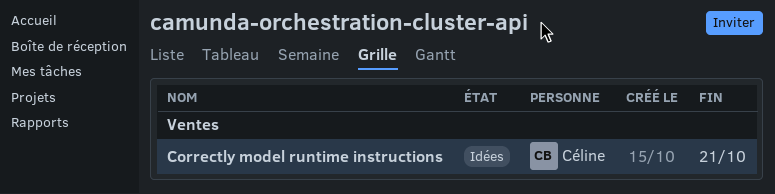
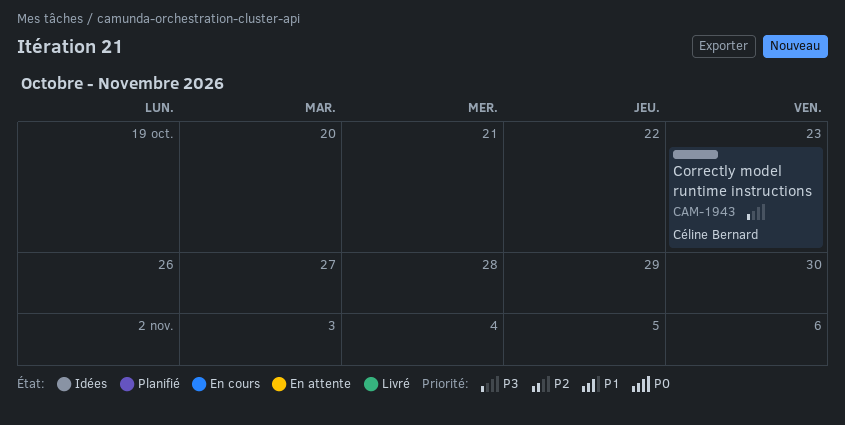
Correctly model runtime instructions, due: Oct 21 -> Oct 23

